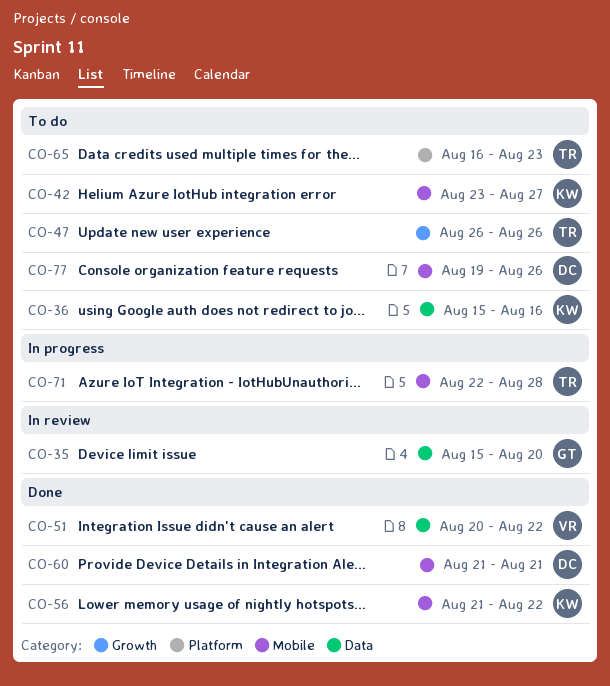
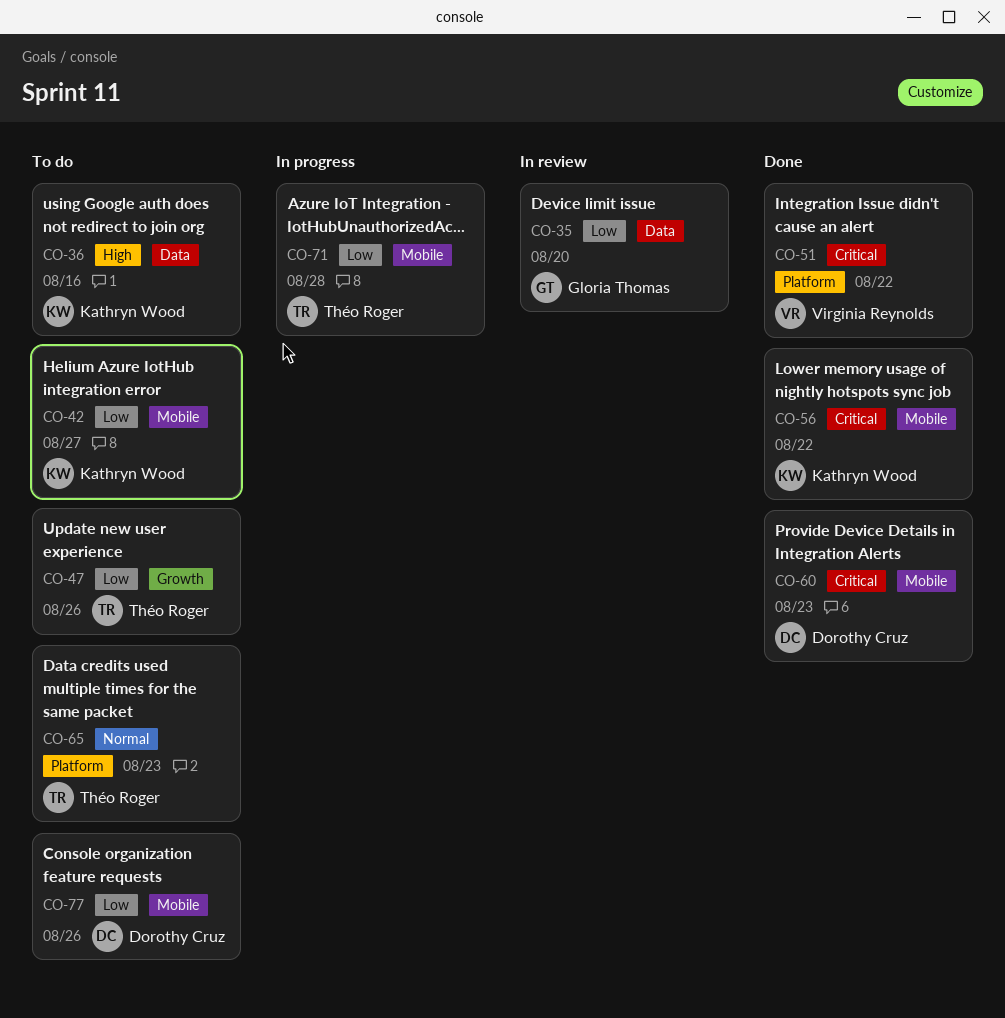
CO-51, label: Data -> Platform
CO-60, due: Aug 21 -> Aug 23

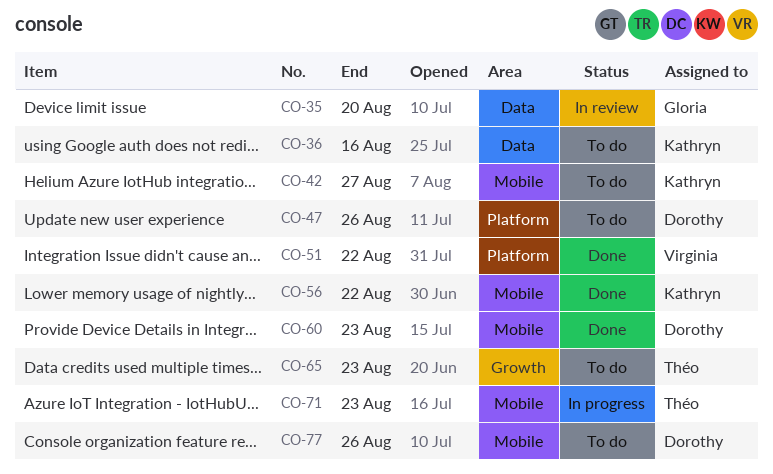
CO-47, owner: Théo Roger -> Dorothy Cruz
CO-47, label: Growth -> Platform
CO-65, label: Platform -> Growth
CO-71, due: Aug 28 -> Aug 23

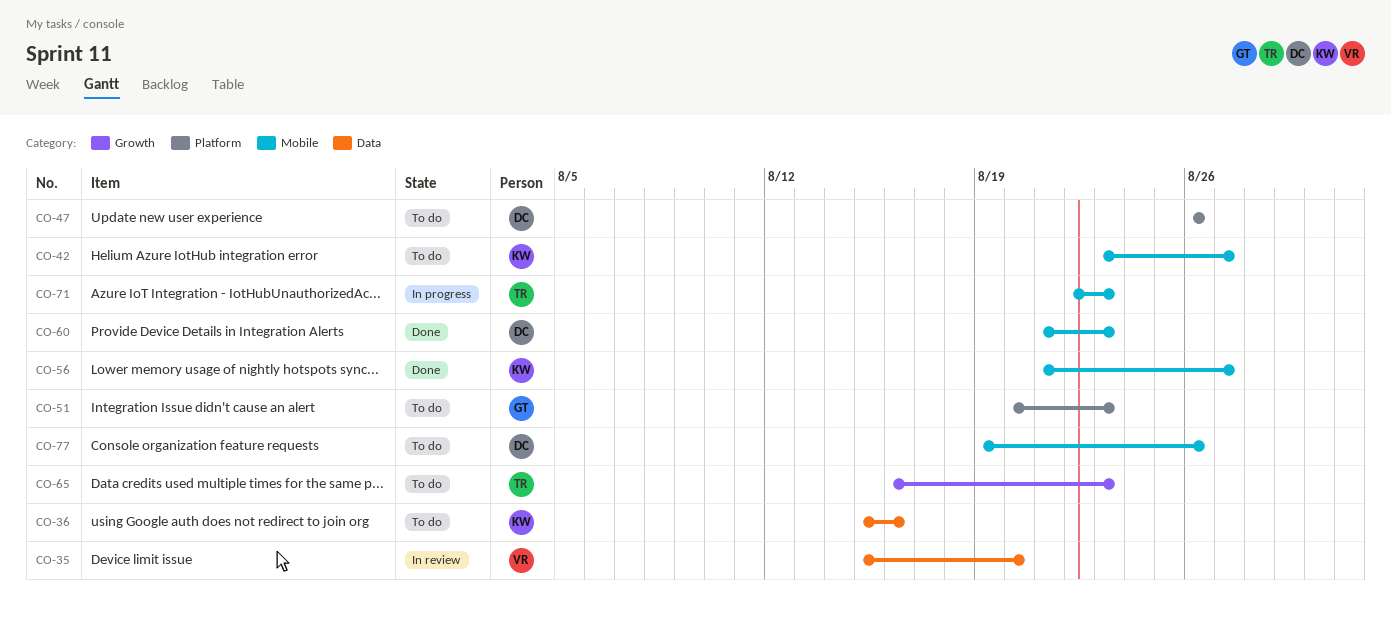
CO-35, owner: Gloria -> Virginia
CO-51, status: Done -> To do
CO-51, owner: Virginia -> Gloria
CO-51, due: Aug 22 -> Aug 23
CO-56, due: Aug 22 -> Aug 27

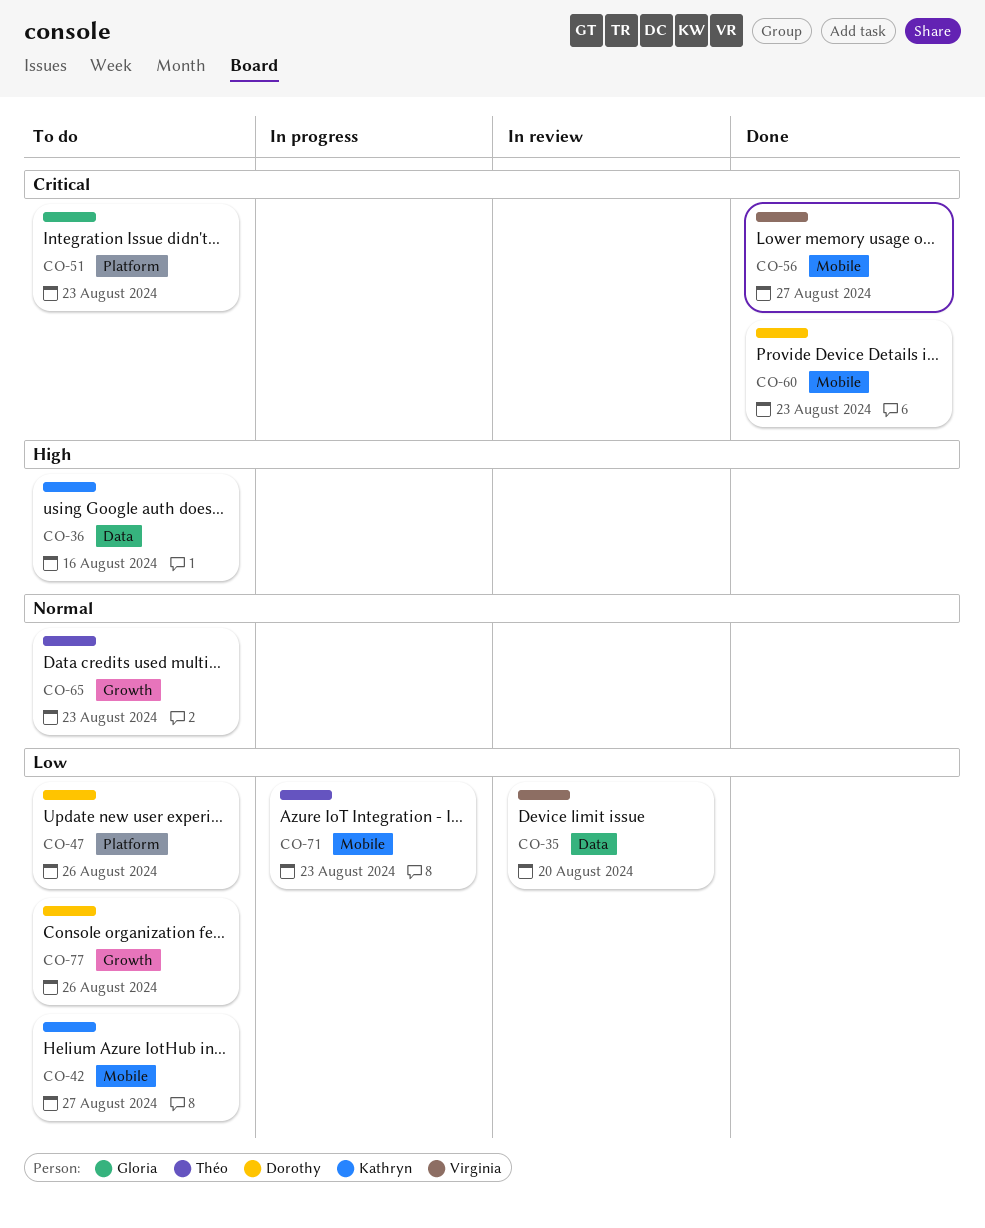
CO-56, owner: Kathryn -> Virginia
CO-77, label: Mobile -> Growth

